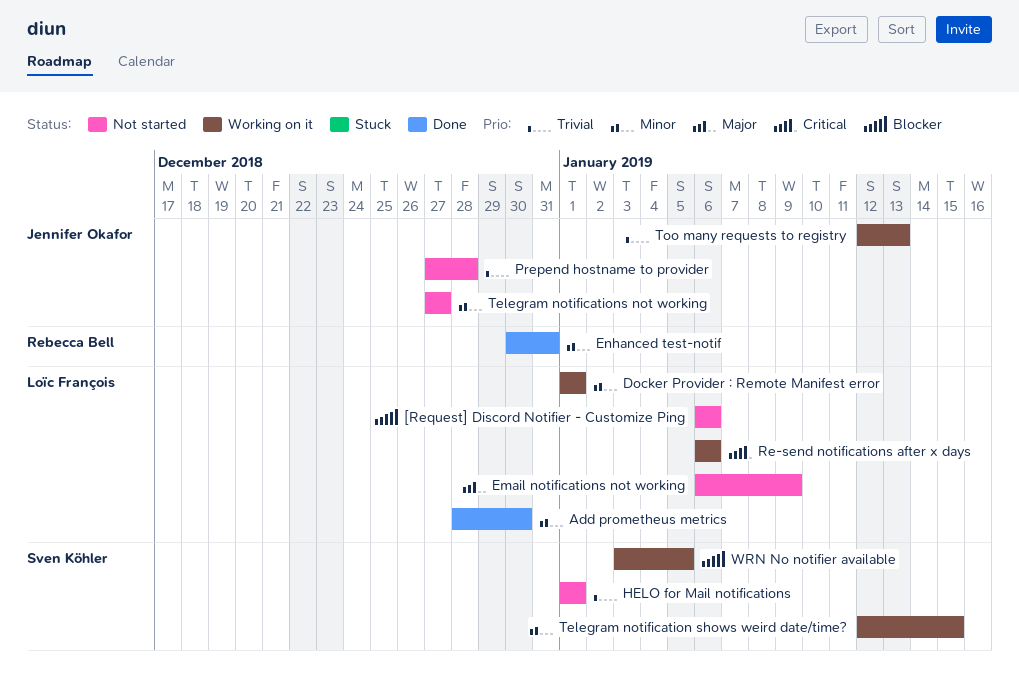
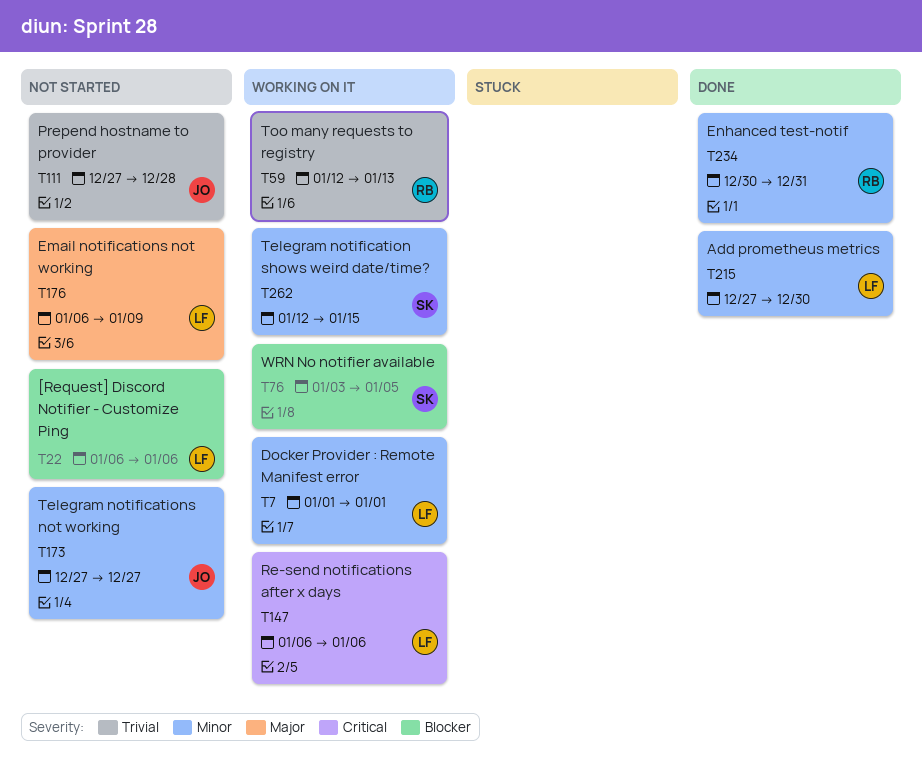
Add prometheus metrics, start: Dec 28 -> Dec 27
HELO for Mail notifications: present -> none
Too many requests to registry, owner: Jennifer Okafor -> Rebecca Bell

